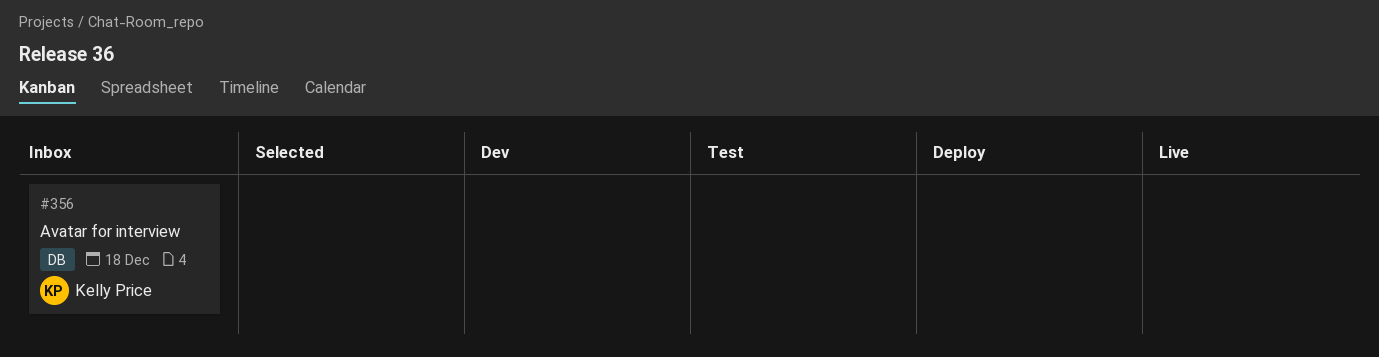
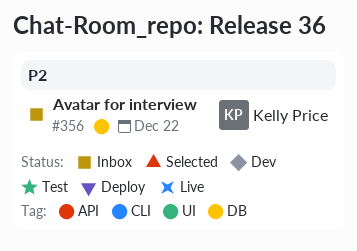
#356, due: Dec 18 -> Dec 22

